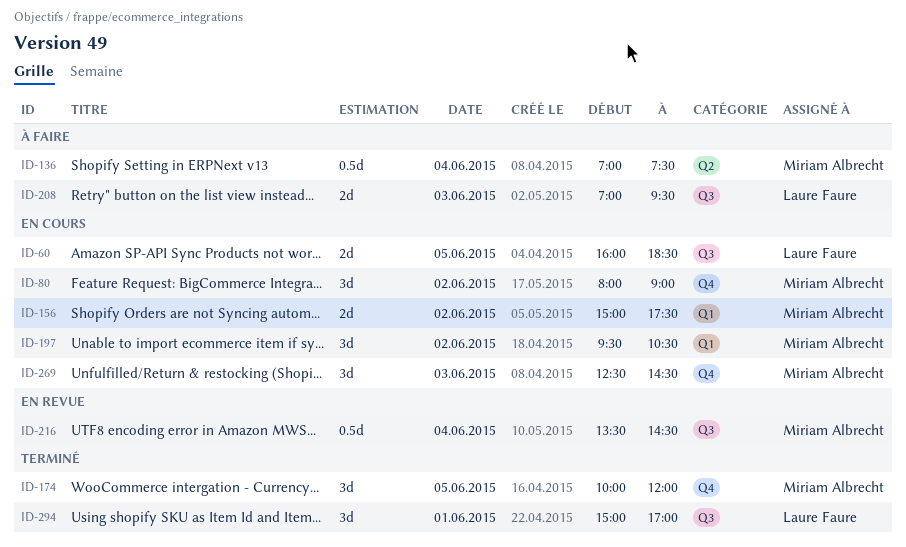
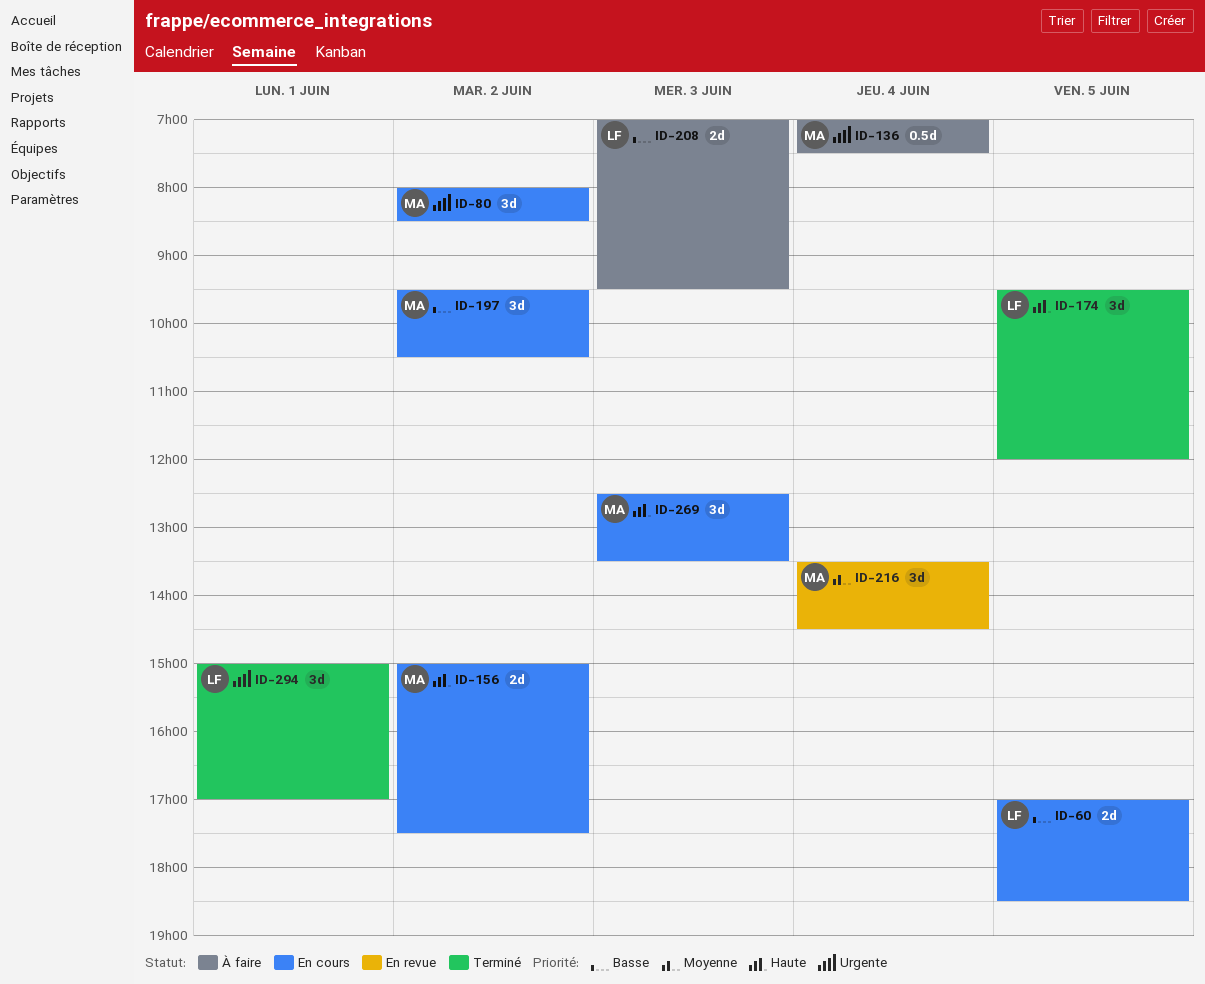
ID-60, begins: 16:00 -> 17:00
ID-80, ends: 09:00 -> 08:30
ID-174, owner: Miriam Albrecht -> Laure Faure
ID-174, begins: 10:00 -> 09:30
ID-216, estimate: 0.5d -> 3d
ID-269, ends: 14:30 -> 13:30

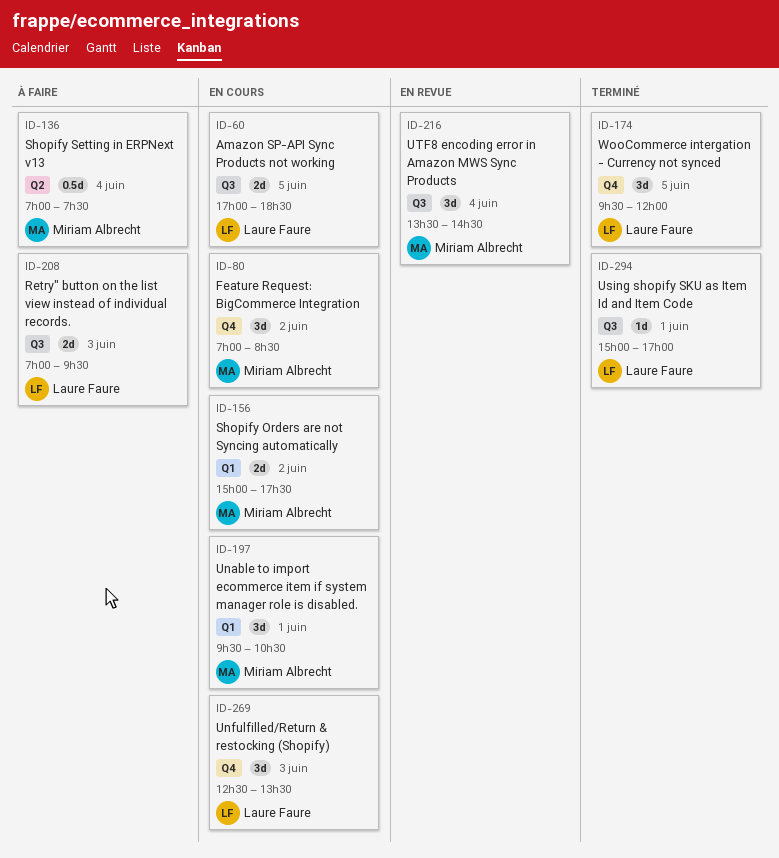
ID-80, begins: 08:00 -> 07:00
ID-197, day: Jun 2 -> Jun 1
ID-269, owner: Miriam Albrecht -> Laure Faure
ID-294, estimate: 3d -> 1d

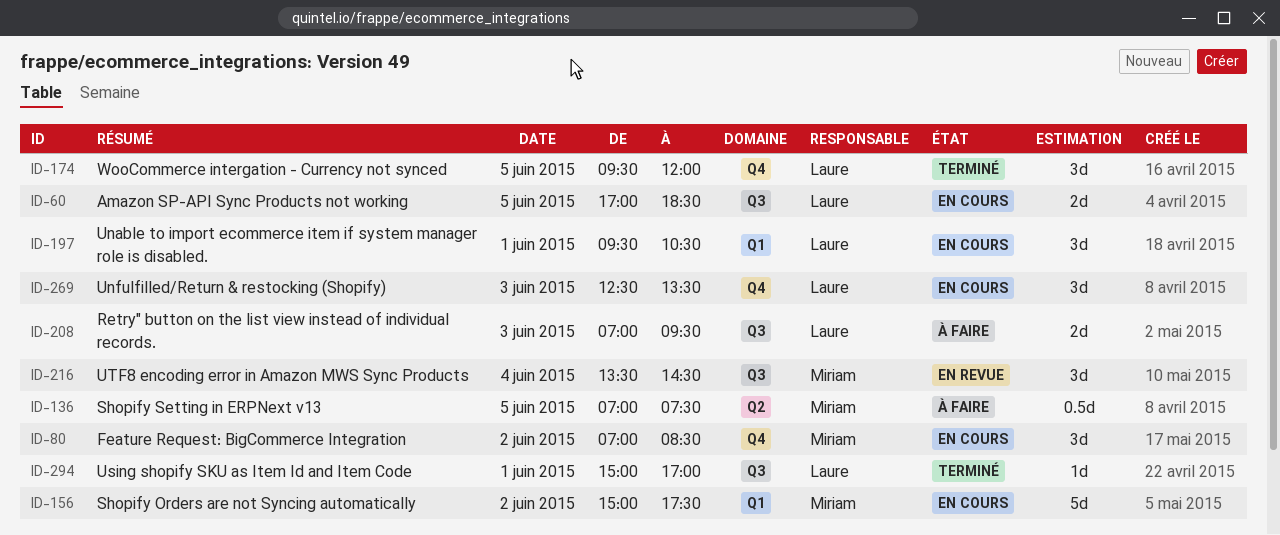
ID-136, day: Jun 4 -> Jun 5
ID-156, estimate: 2d -> 5d
ID-197, owner: Miriam Albrecht -> Laure Faure

